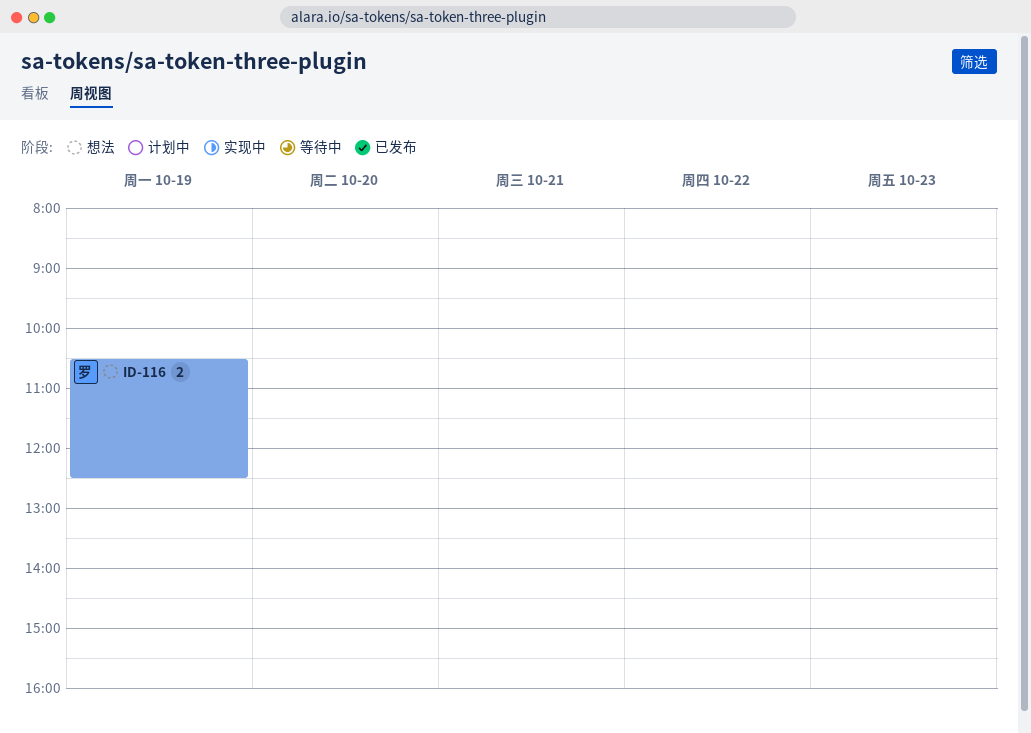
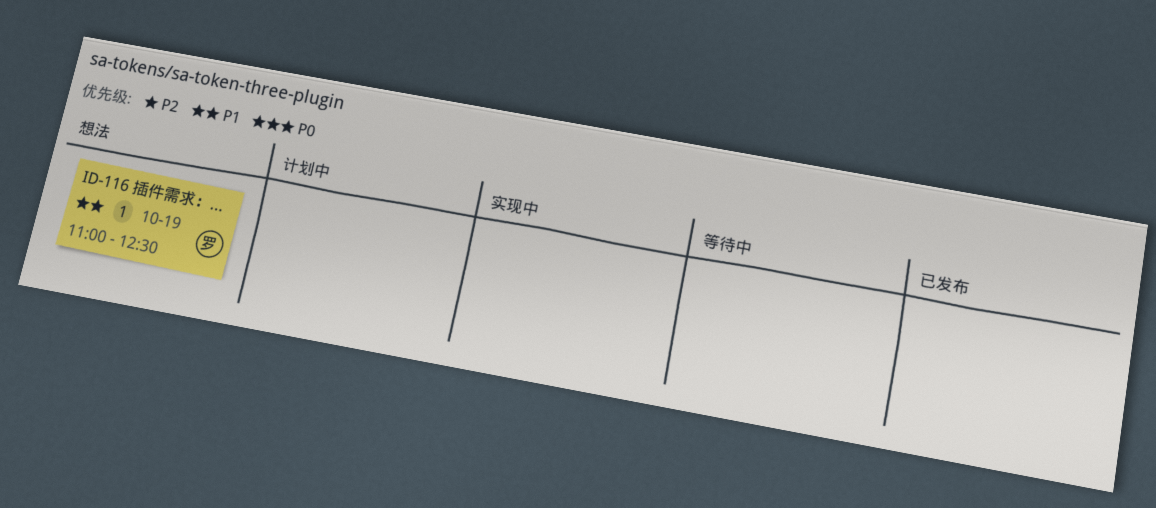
ID-116, estimate: 2 -> 1
ID-116, begins: 10:30 -> 11:00

